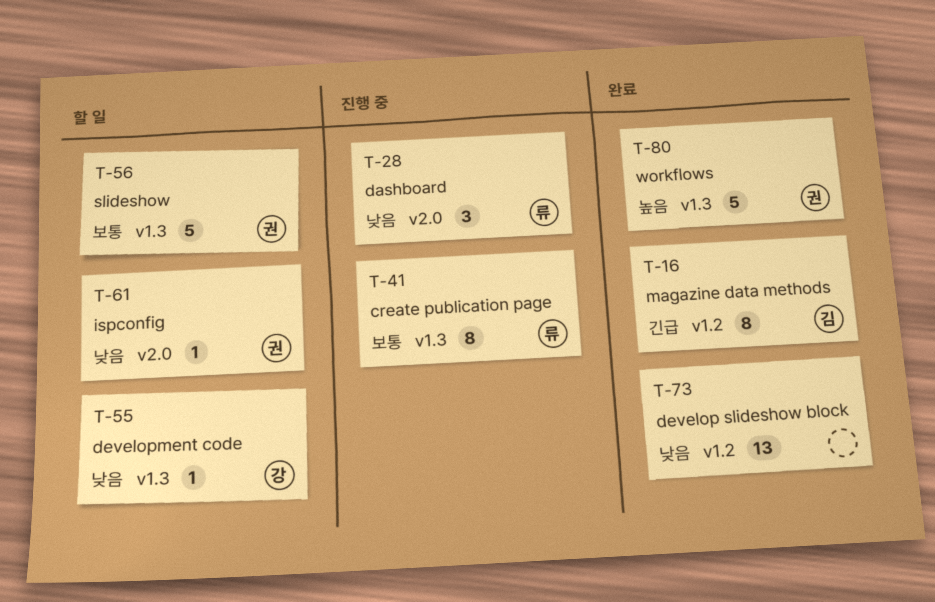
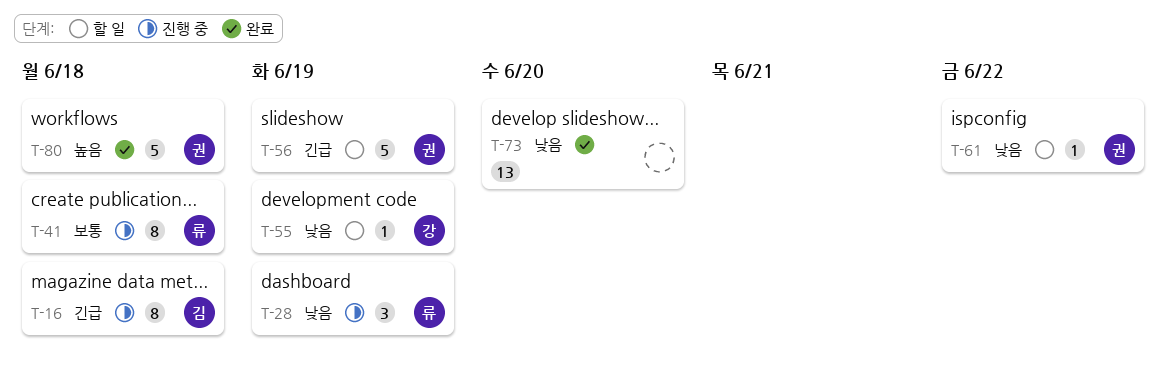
T-16, status: 완료 -> 진행 중
T-56, priority: 보통 -> 긴급

